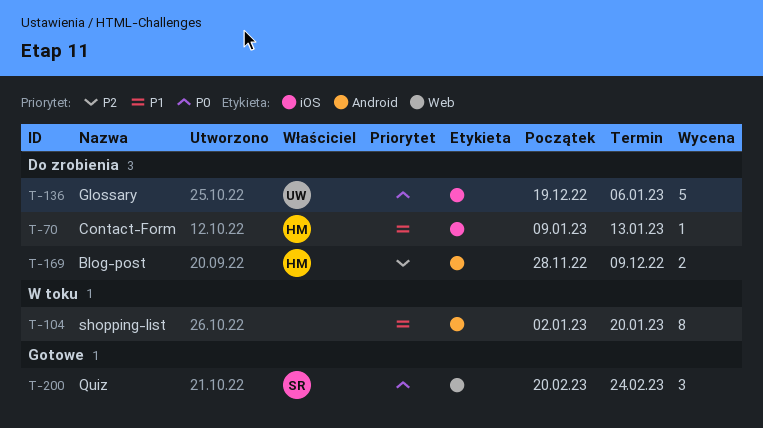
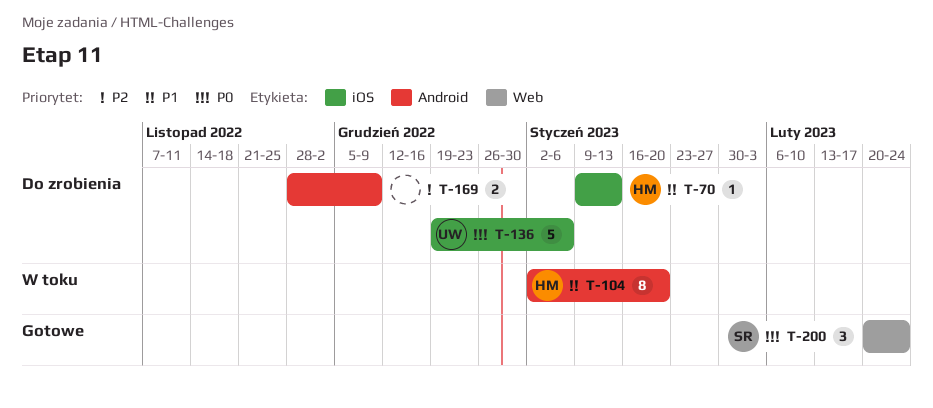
T-104, owner: none -> HM
T-169, owner: HM -> none

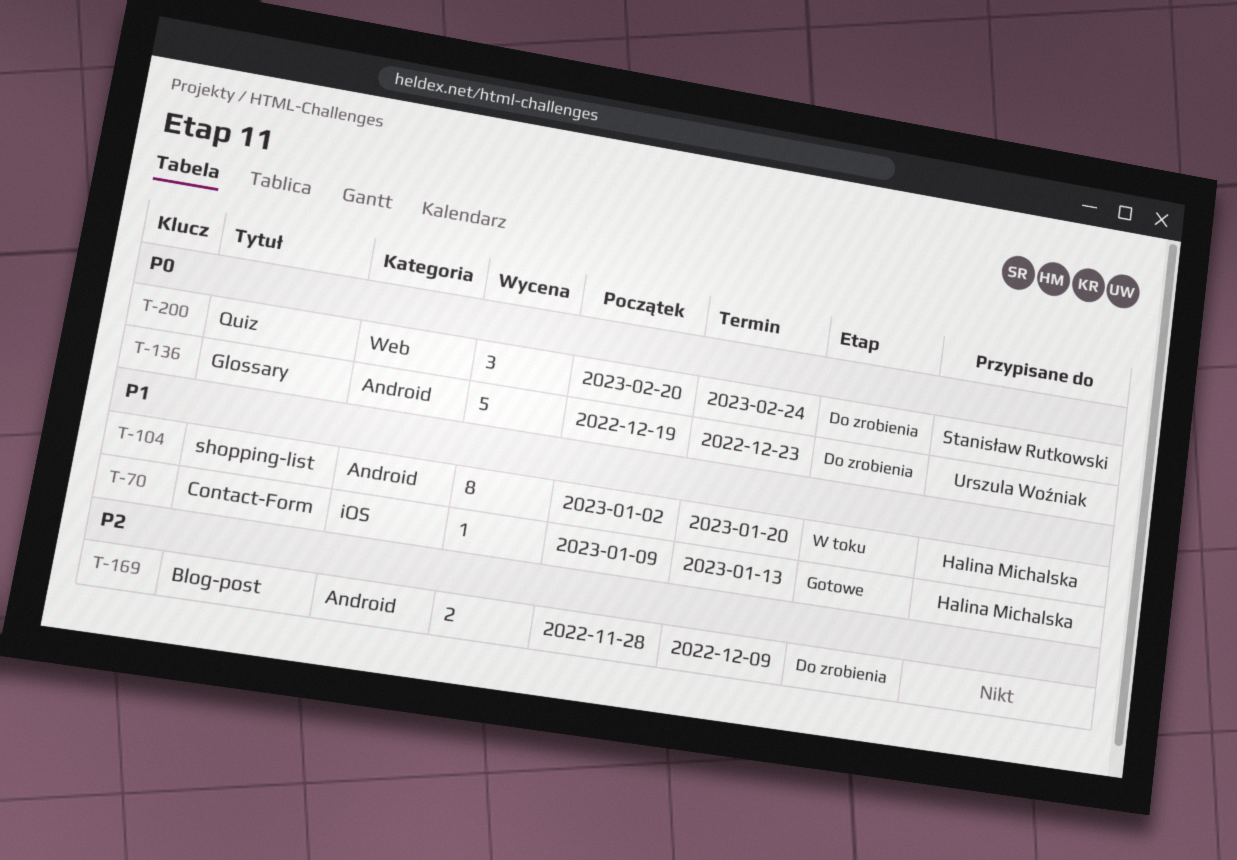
T-70, status: Do zrobienia -> Gotowe
T-136, label: iOS -> Android
T-136, due: Jan 6 -> Dec 23
T-200, status: Gotowe -> Do zrobienia

